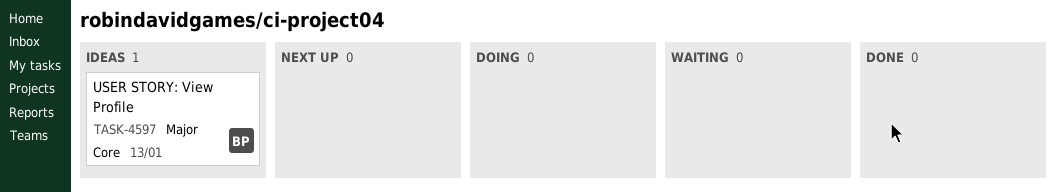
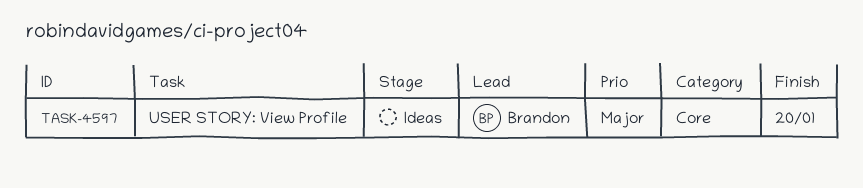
TASK-4597, due: Jan 13 -> Jan 20

